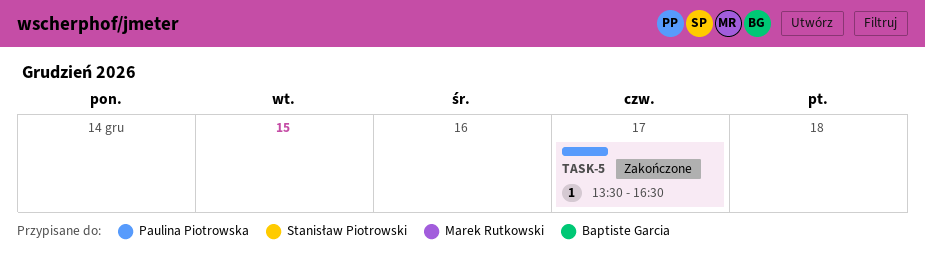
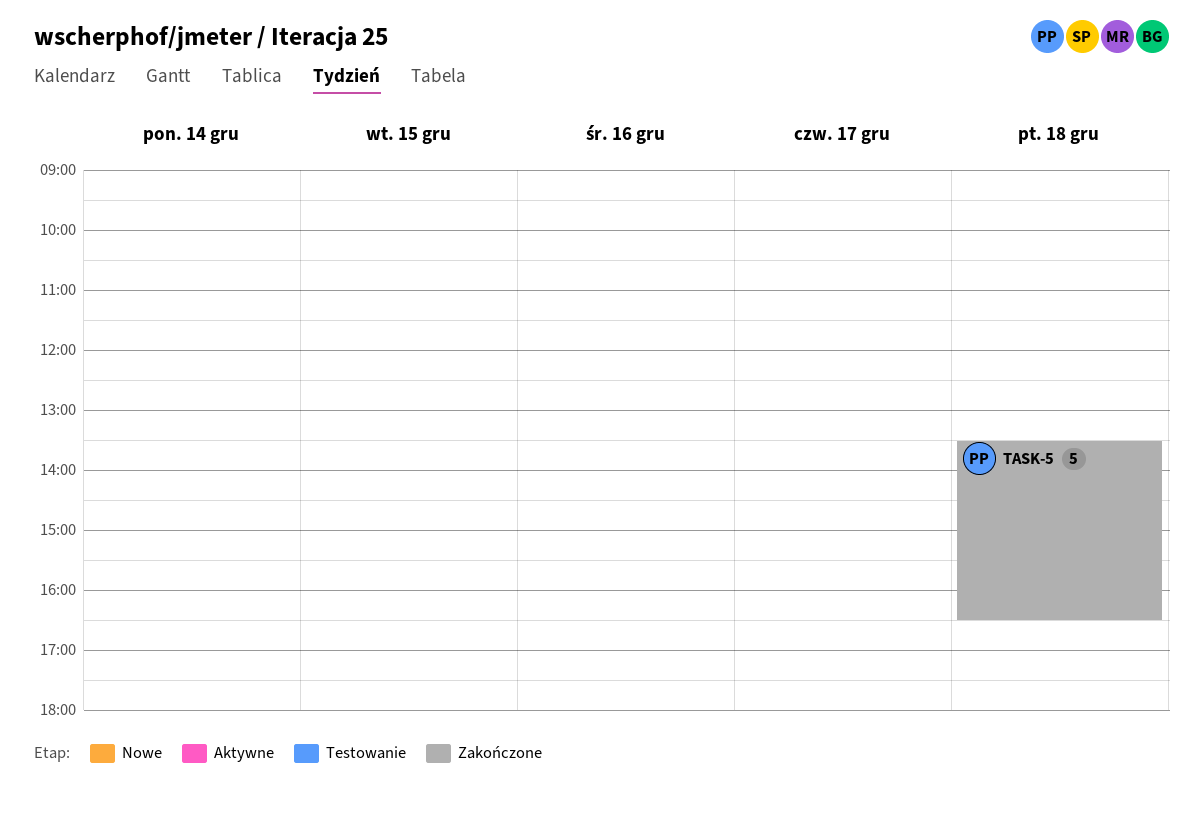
TASK-5, estimate: 1 -> 5
TASK-5, day: Dec 17 -> Dec 18

